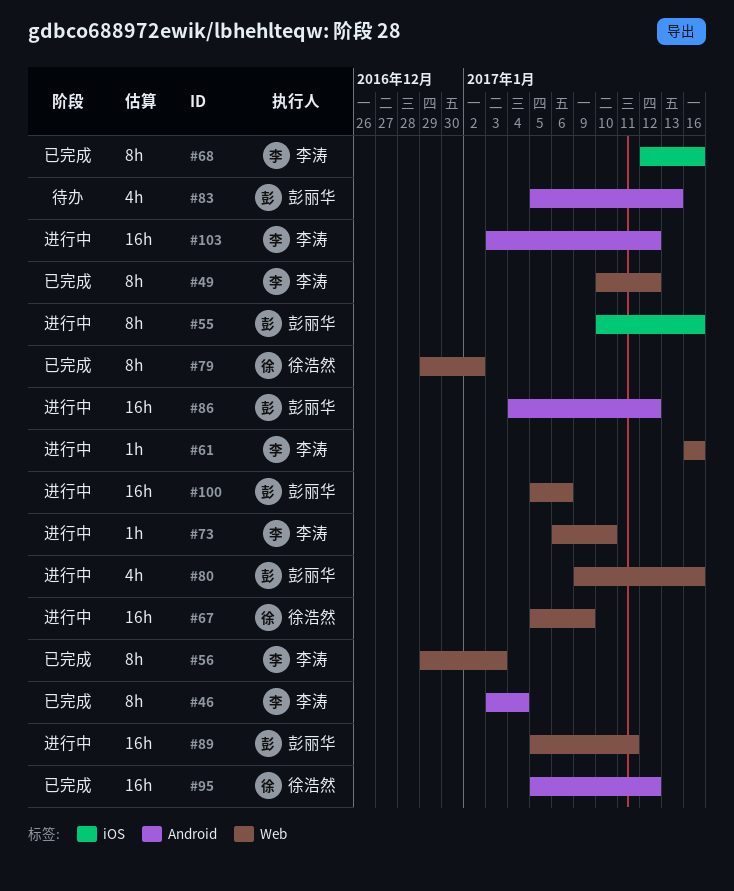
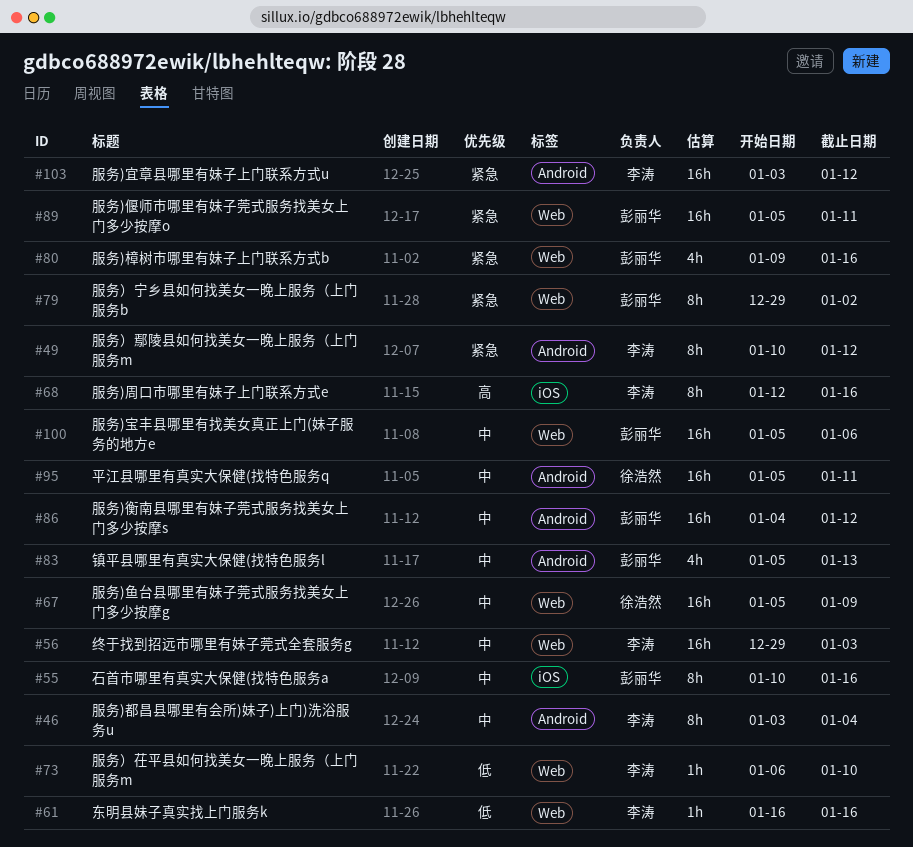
#49, label: Web -> Android
#56, estimate: 8h -> 16h
#79, owner: 徐浩然 -> 彭丽华
#95, due: Jan 12 -> Jan 11

